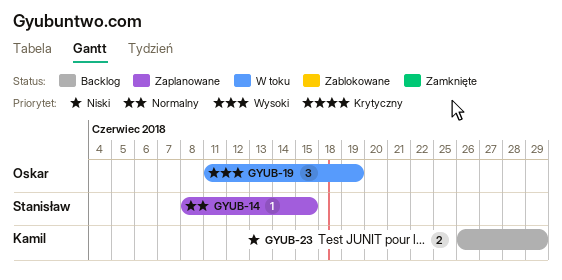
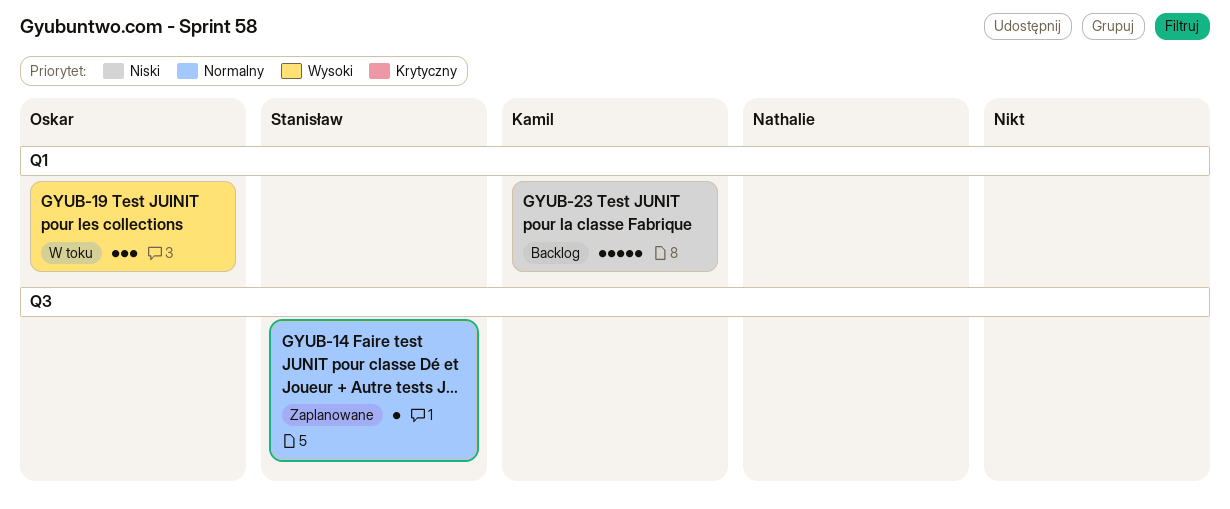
GYUB-23, estimate: 2 -> 5

